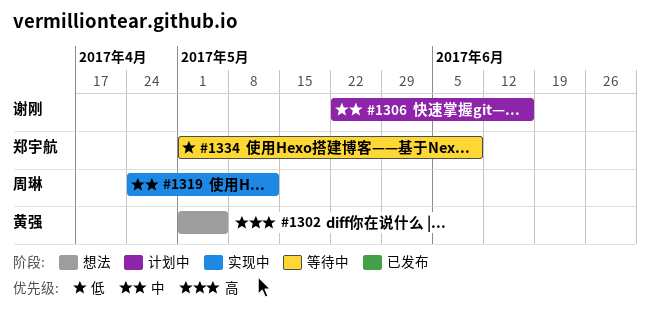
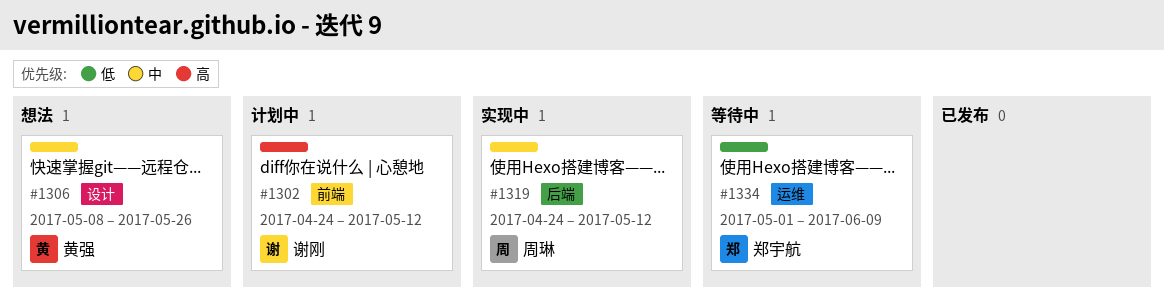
#1302, status: 想法 -> 计划中
#1302, owner: 黄强 -> 谢刚
#1302, start: May 1 -> Apr 24
#1302, due: May 5 -> May 12
#1306, status: 计划中 -> 想法
#1306, owner: 谢刚 -> 黄强
#1306, start: May 22 -> May 8
#1306, due: Jun 16 -> May 26

